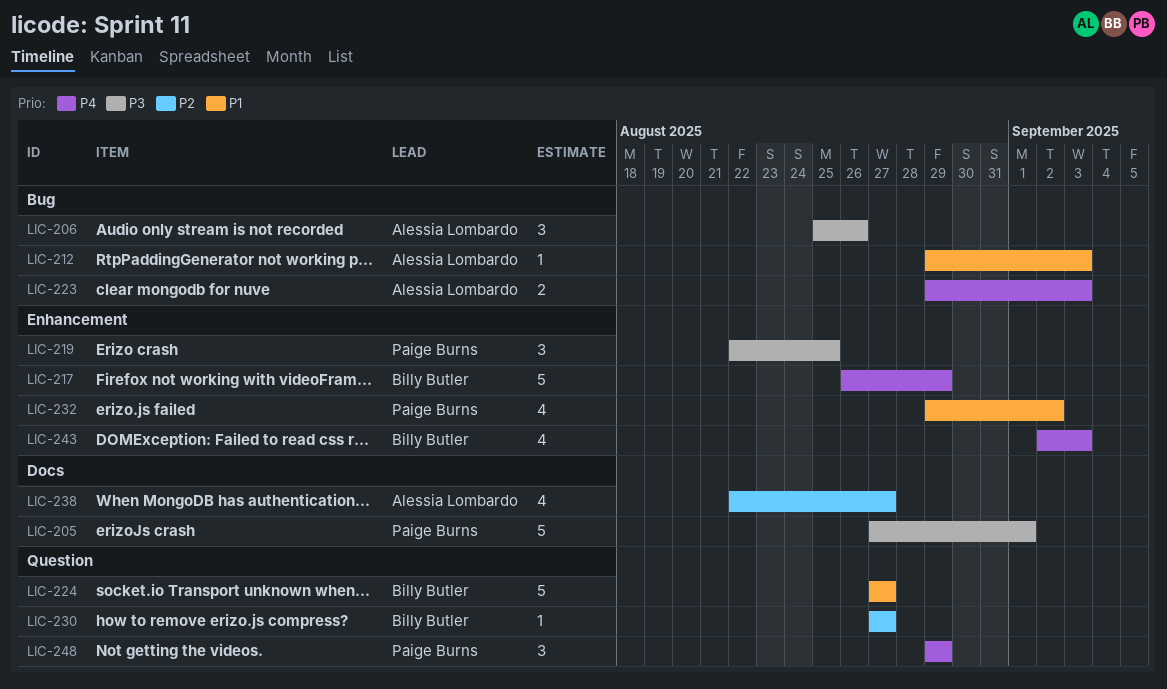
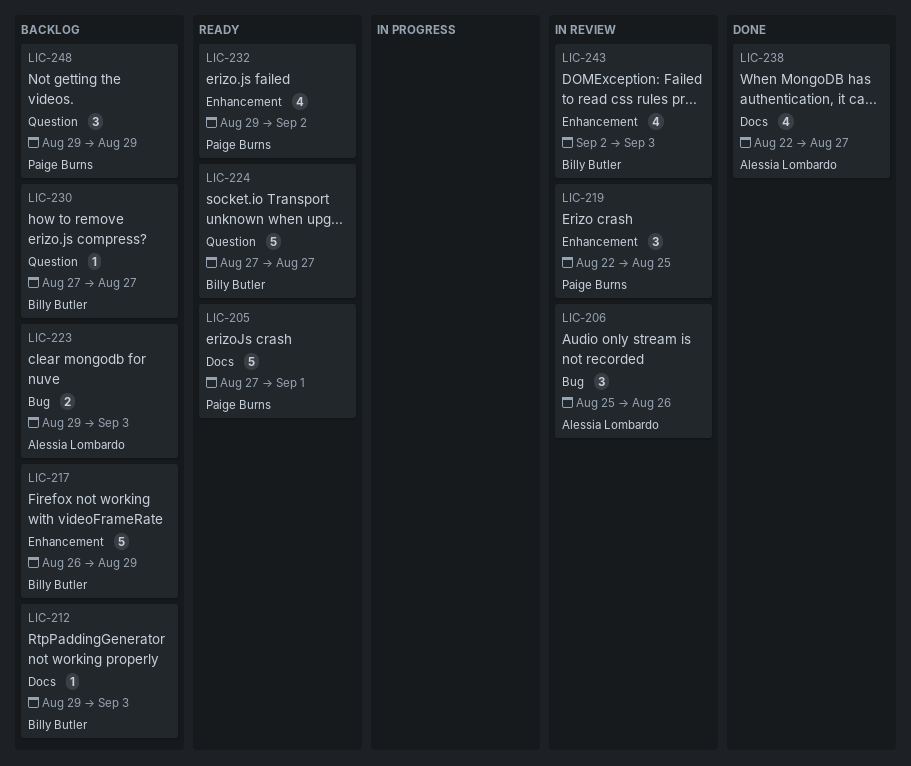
LIC-212, owner: Alessia Lombardo -> Billy Butler
LIC-212, label: Bug -> Docs

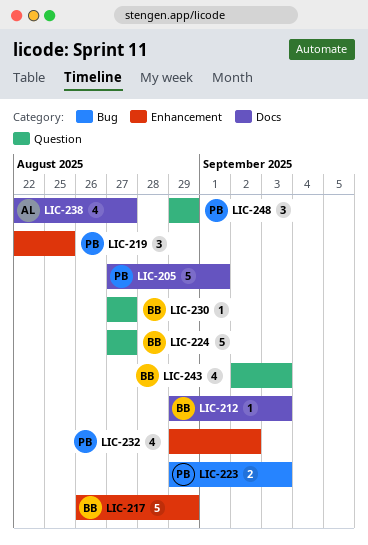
LIC-206: present -> none
LIC-223, owner: Alessia Lombardo -> Paige Burns
LIC-243, label: Enhancement -> Question

